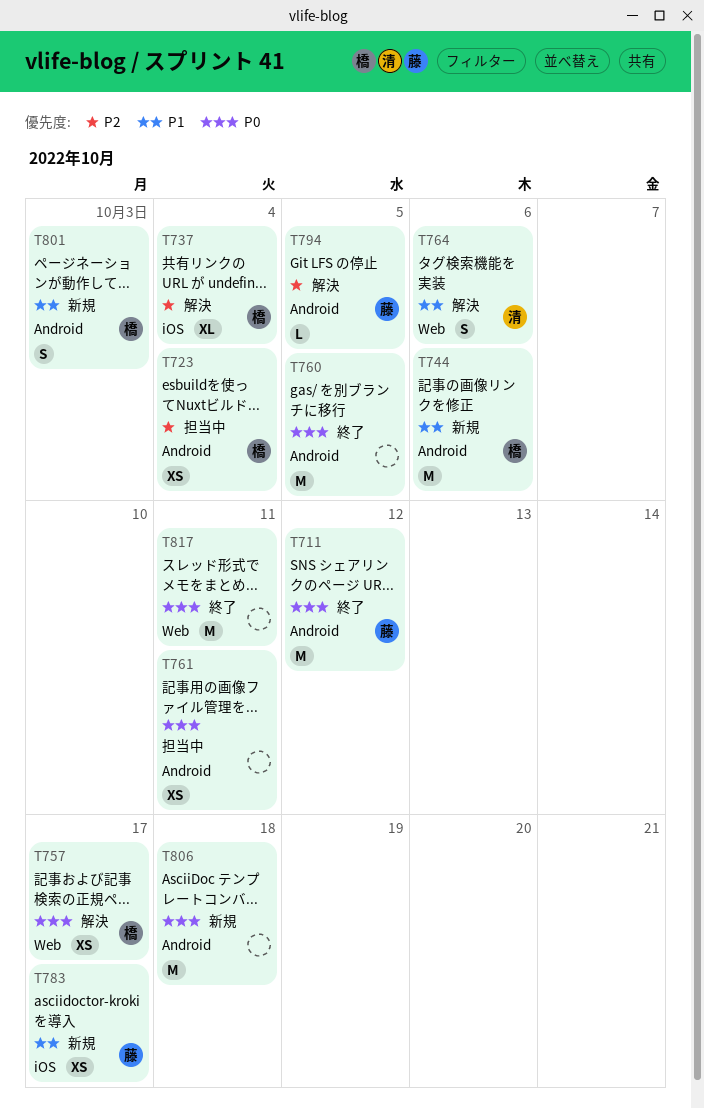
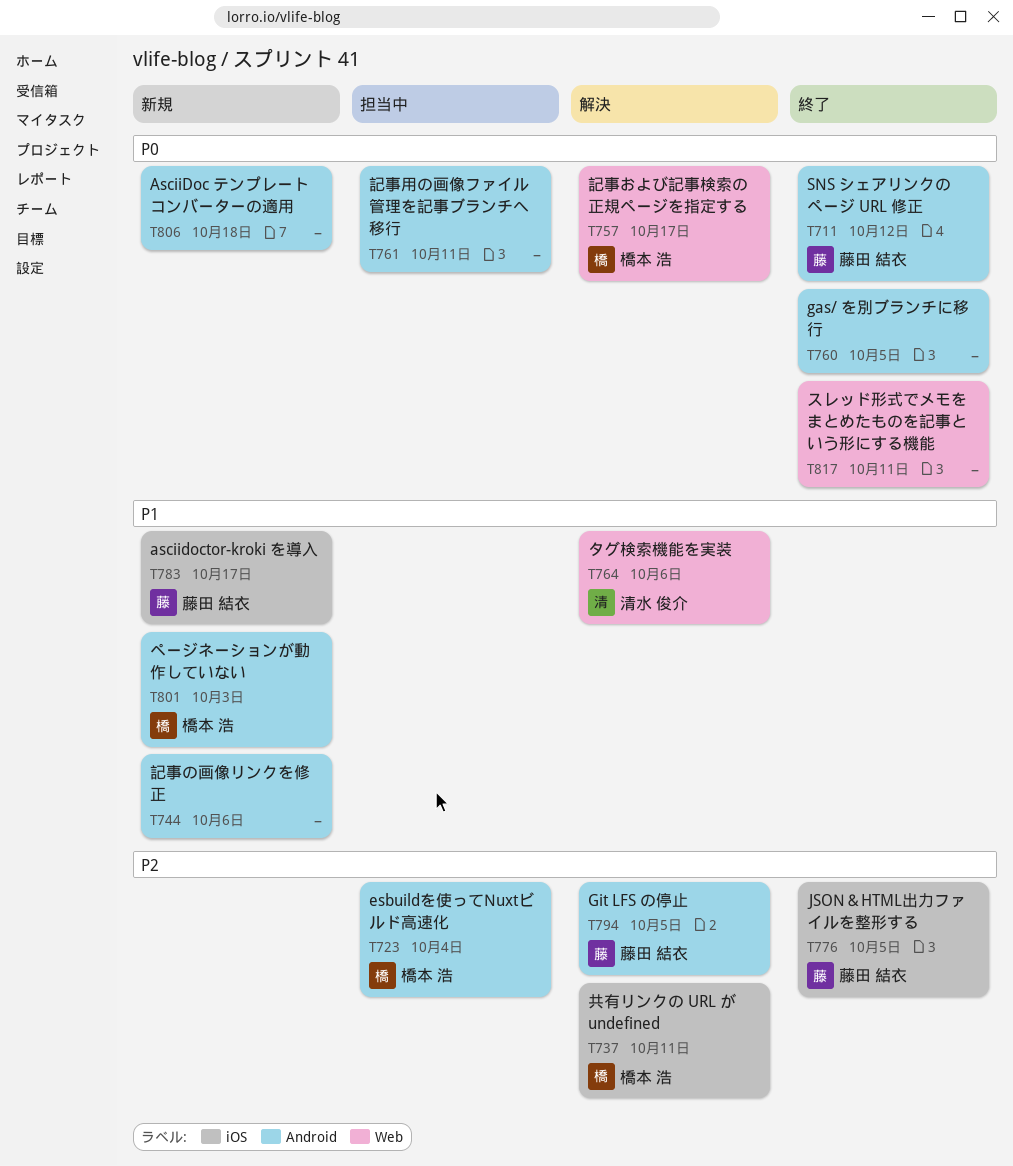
T737, due: Oct 4 -> Oct 11
T744, owner: 橋本 浩 -> none
T776: none -> present

